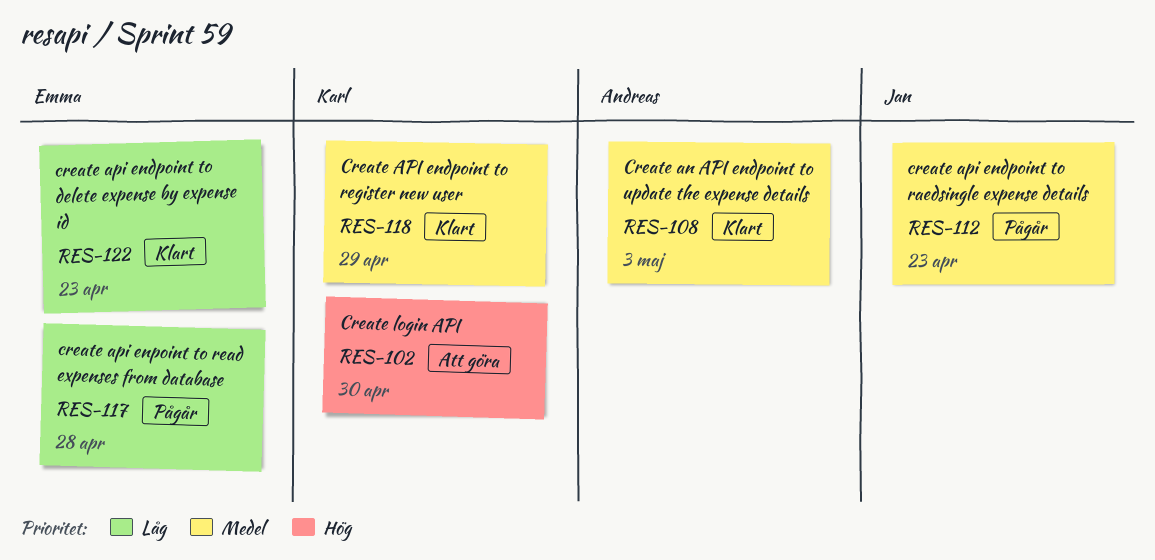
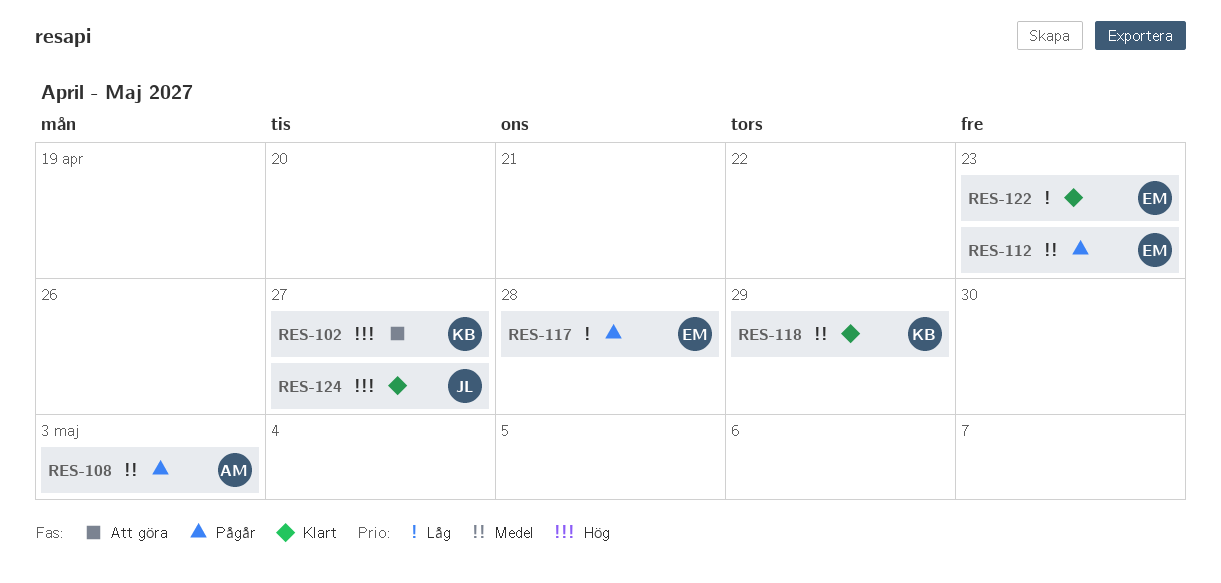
RES-102, due: Apr 30 -> Apr 27
RES-108, status: Klart -> Pågår
RES-112, owner: Jan -> Emma
RES-124: none -> present

